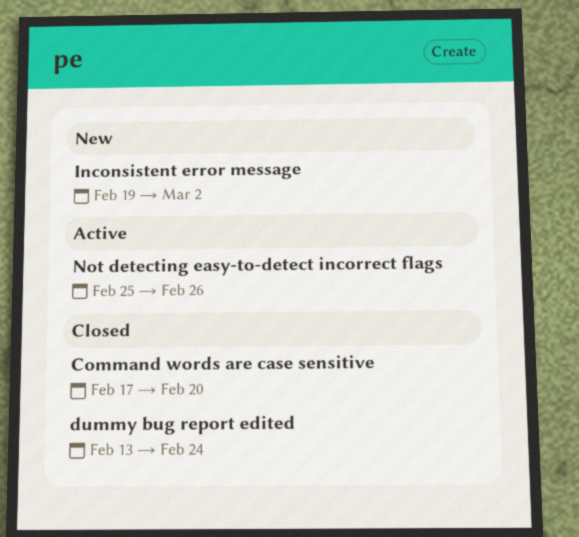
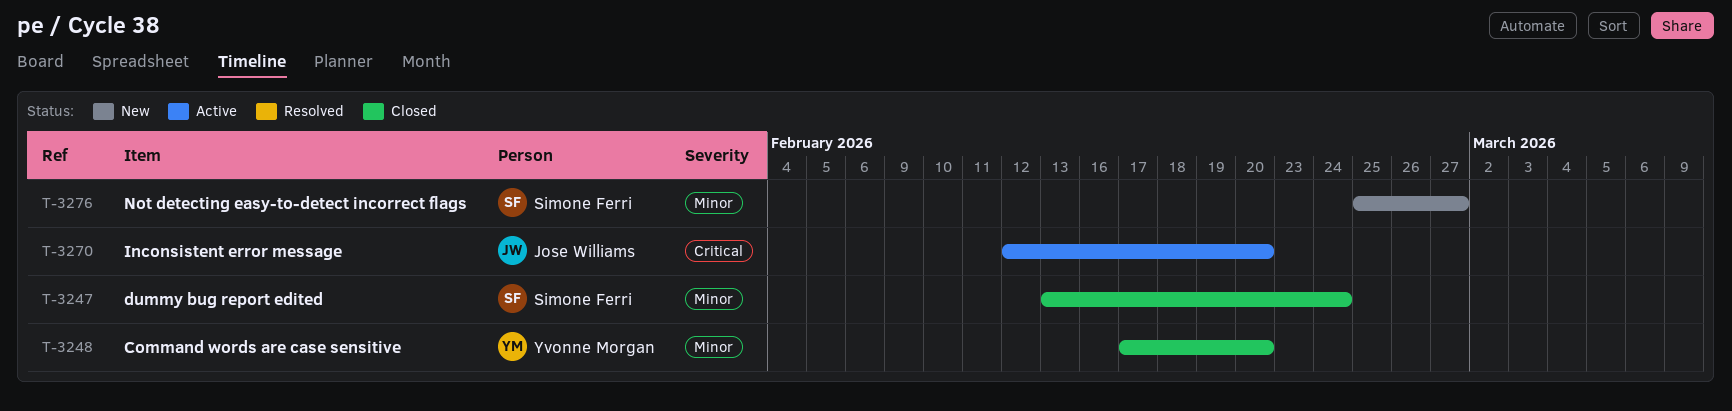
Inconsistent error message, status: New -> Active
Inconsistent error message, start: Feb 19 -> Feb 12
Inconsistent error message, due: Mar 2 -> Feb 20
Not detecting easy-to-detect incorrect flags, status: Active -> New
Not detecting easy-to-detect incorrect flags, due: Feb 26 -> Feb 27

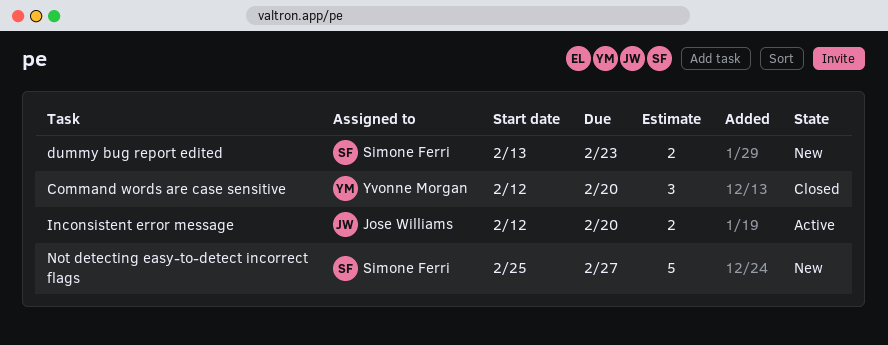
Command words are case sensitive, start: Feb 17 -> Feb 12
dummy bug report edited, status: Closed -> New
dummy bug report edited, due: Feb 24 -> Feb 23

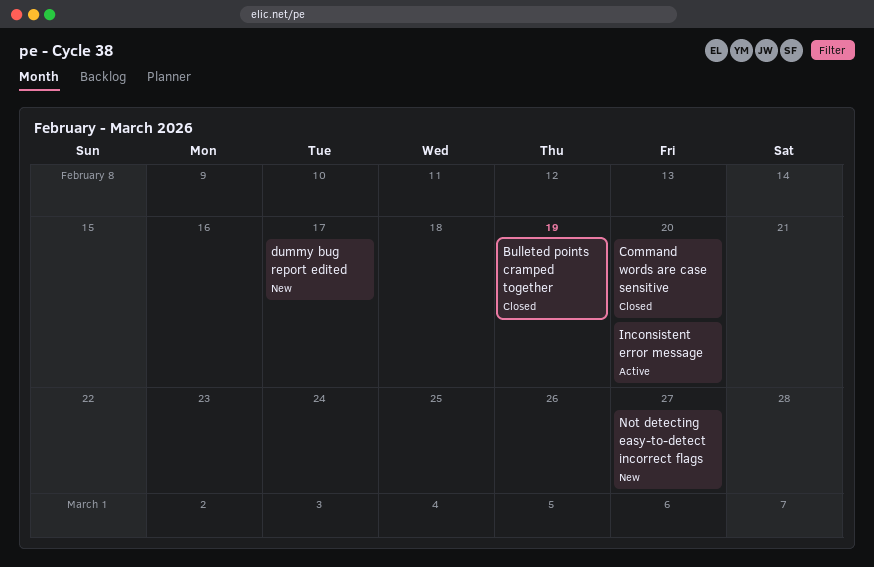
Bulleted points cramped together: none -> present
dummy bug report edited, due: Feb 23 -> Feb 17

